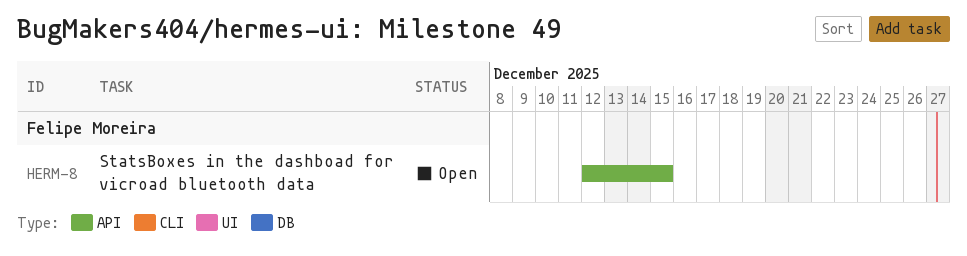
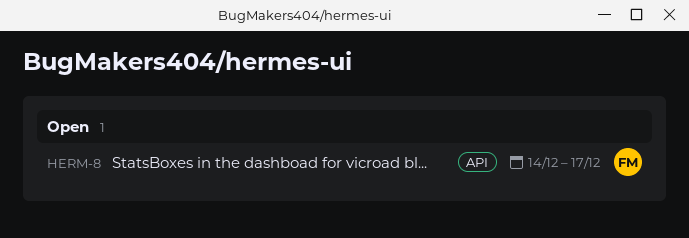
HERM-8, start: Dec 12 -> Dec 14
HERM-8, due: Dec 15 -> Dec 17

